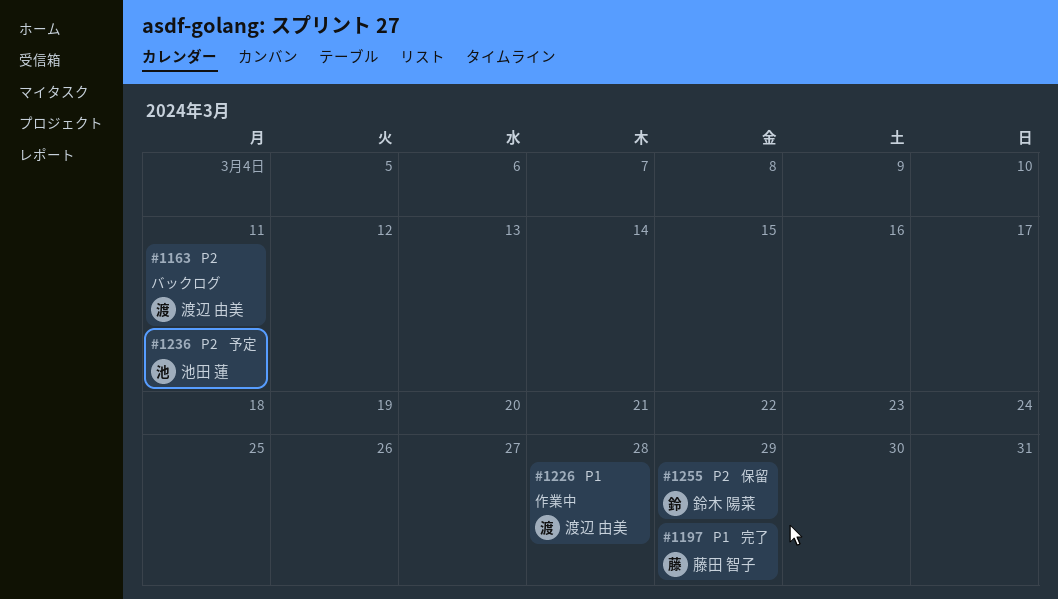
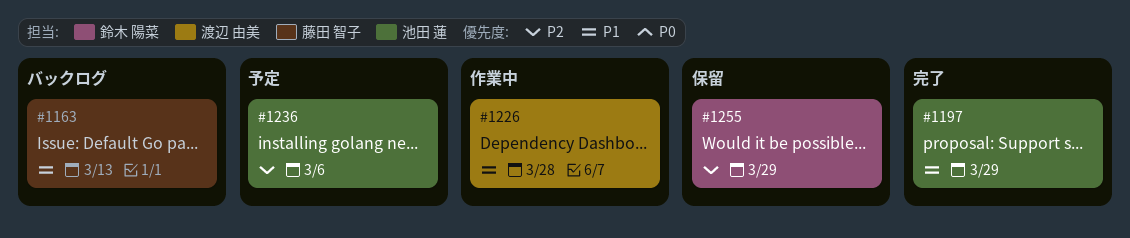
#1163, owner: 渡辺 由美 -> 藤田 智子
#1163, priority: P2 -> P1
#1163, due: Mar 11 -> Mar 13
#1197, owner: 藤田 智子 -> 池田 蓮
#1236, due: Mar 11 -> Mar 6

